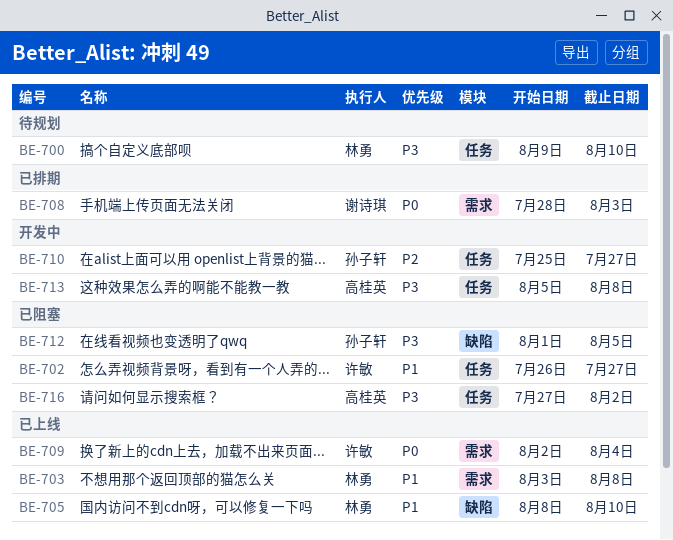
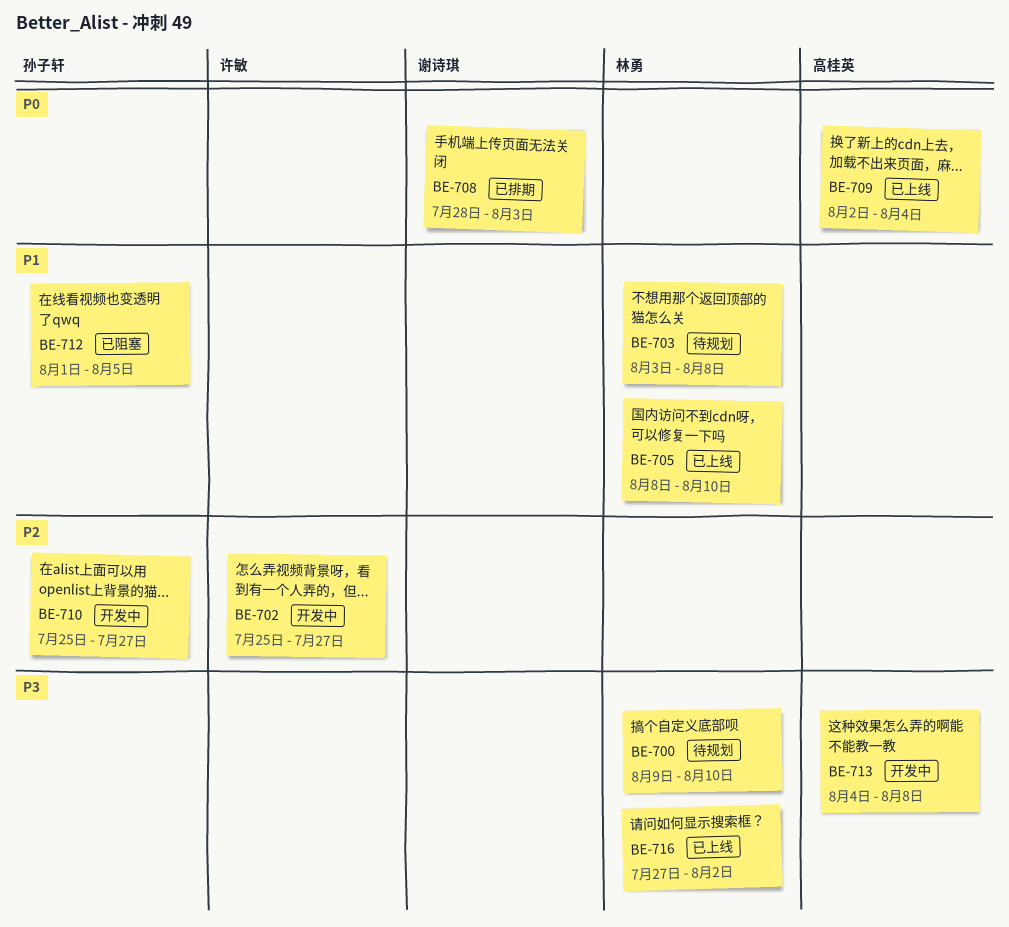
BE-702, status: 已阻塞 -> 开发中
BE-702, priority: P1 -> P2
BE-702, start: Jul 26 -> Jul 25
BE-703, status: 已上线 -> 待规划
BE-709, owner: 许敏 -> 高桂英
BE-712, priority: P3 -> P1
BE-713, start: Aug 5 -> Aug 4
BE-716, status: 已阻塞 -> 已上线
BE-716, owner: 高桂英 -> 林勇

